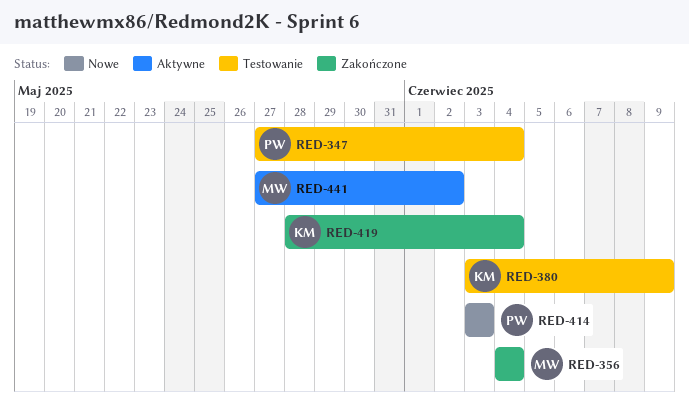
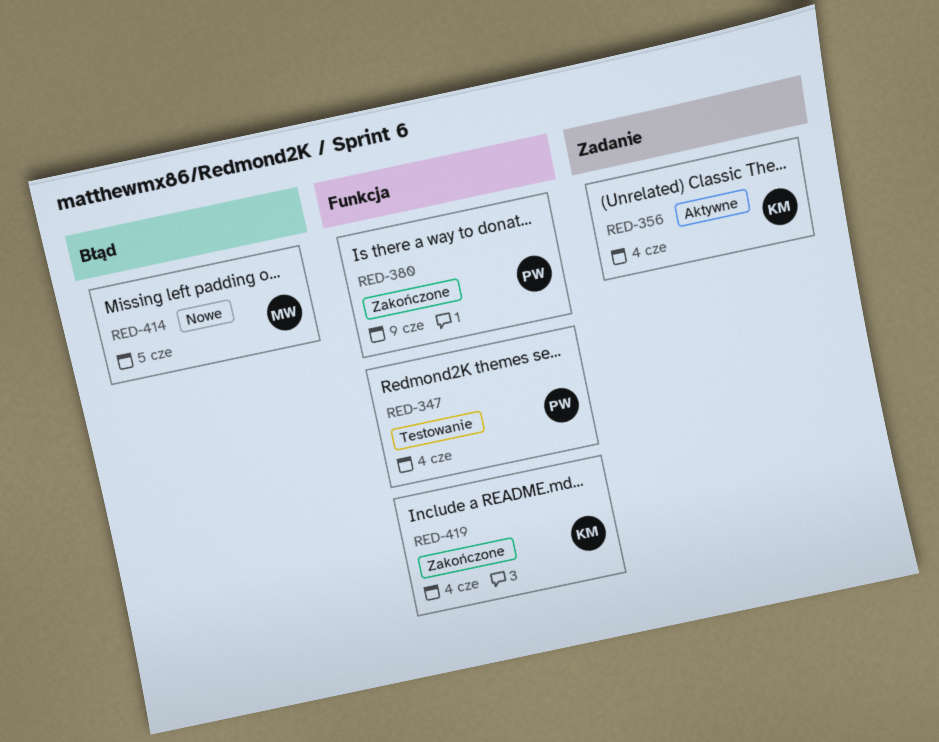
RED-356, status: Zakończone -> Aktywne
RED-356, owner: MW -> KM
RED-380, status: Testowanie -> Zakończone
RED-380, owner: KM -> PW
RED-414, owner: PW -> MW
RED-414, due: Jun 3 -> Jun 5
RED-441: present -> none

